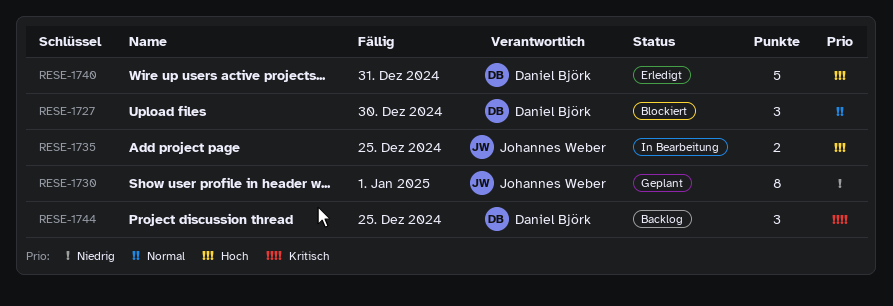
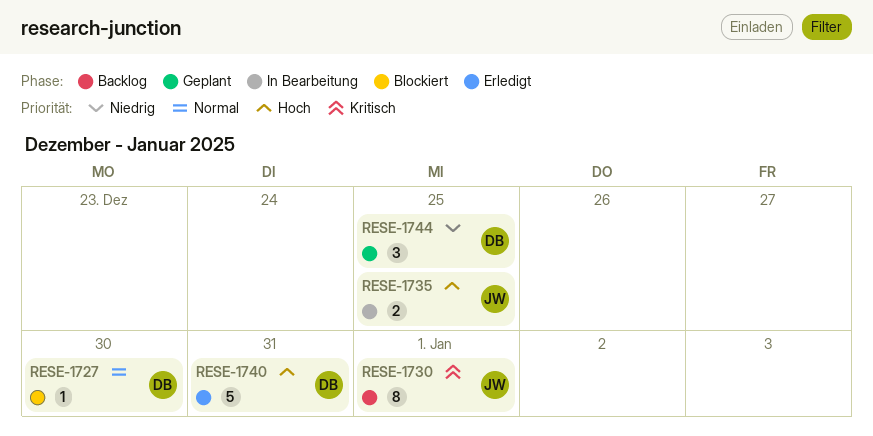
RESE-1727, estimate: 3 -> 1
RESE-1730, status: Geplant -> Backlog
RESE-1730, priority: Niedrig -> Kritisch
RESE-1744, status: Backlog -> Geplant
RESE-1744, priority: Kritisch -> Niedrig

